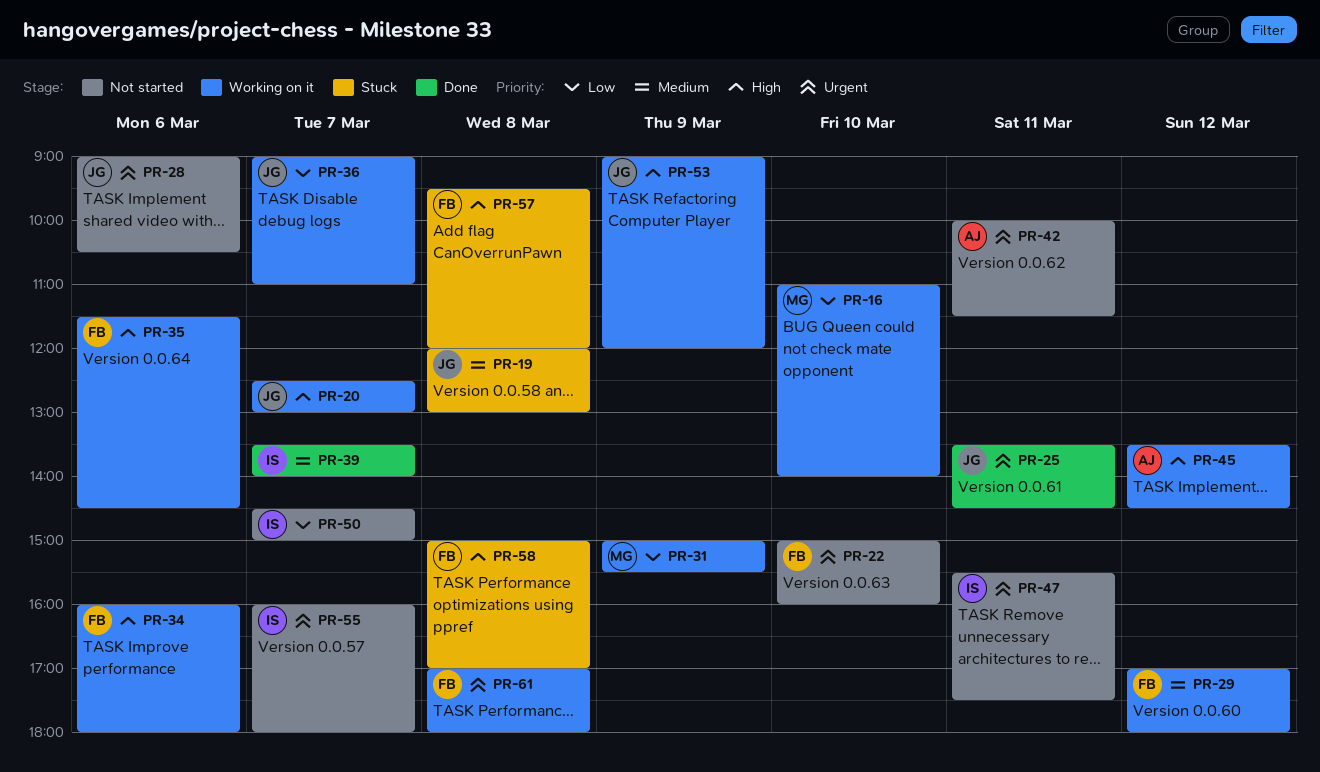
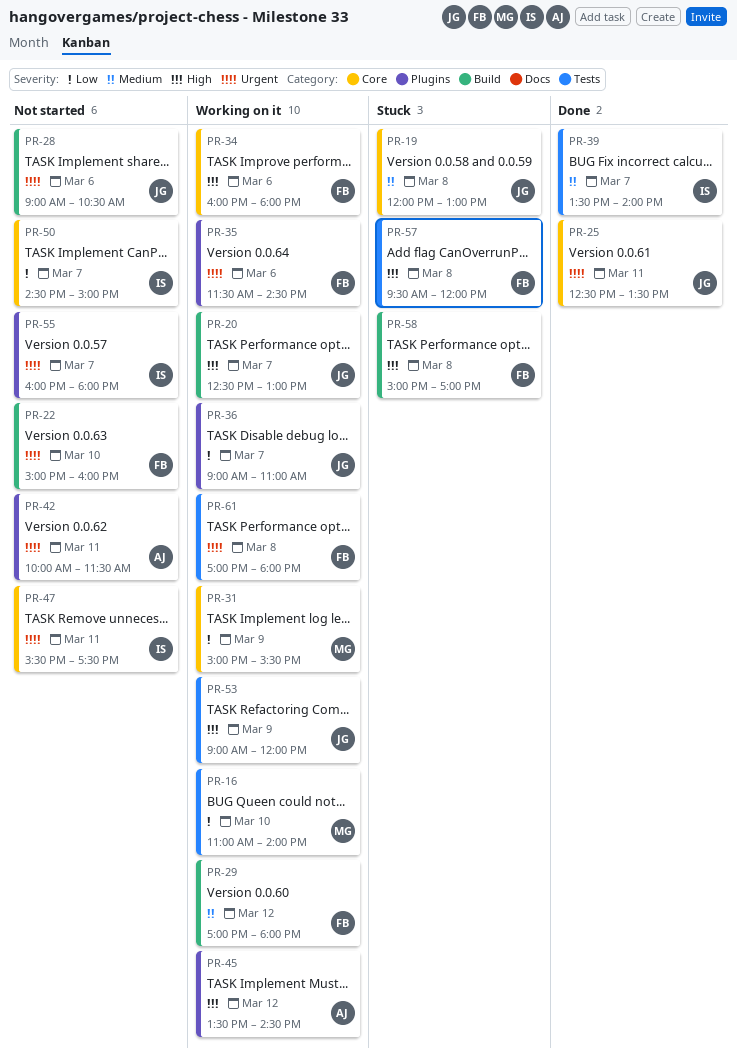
PR-25, begins: 13:30 -> 12:30
PR-25, ends: 14:30 -> 13:30
PR-35, priority: High -> Urgent

